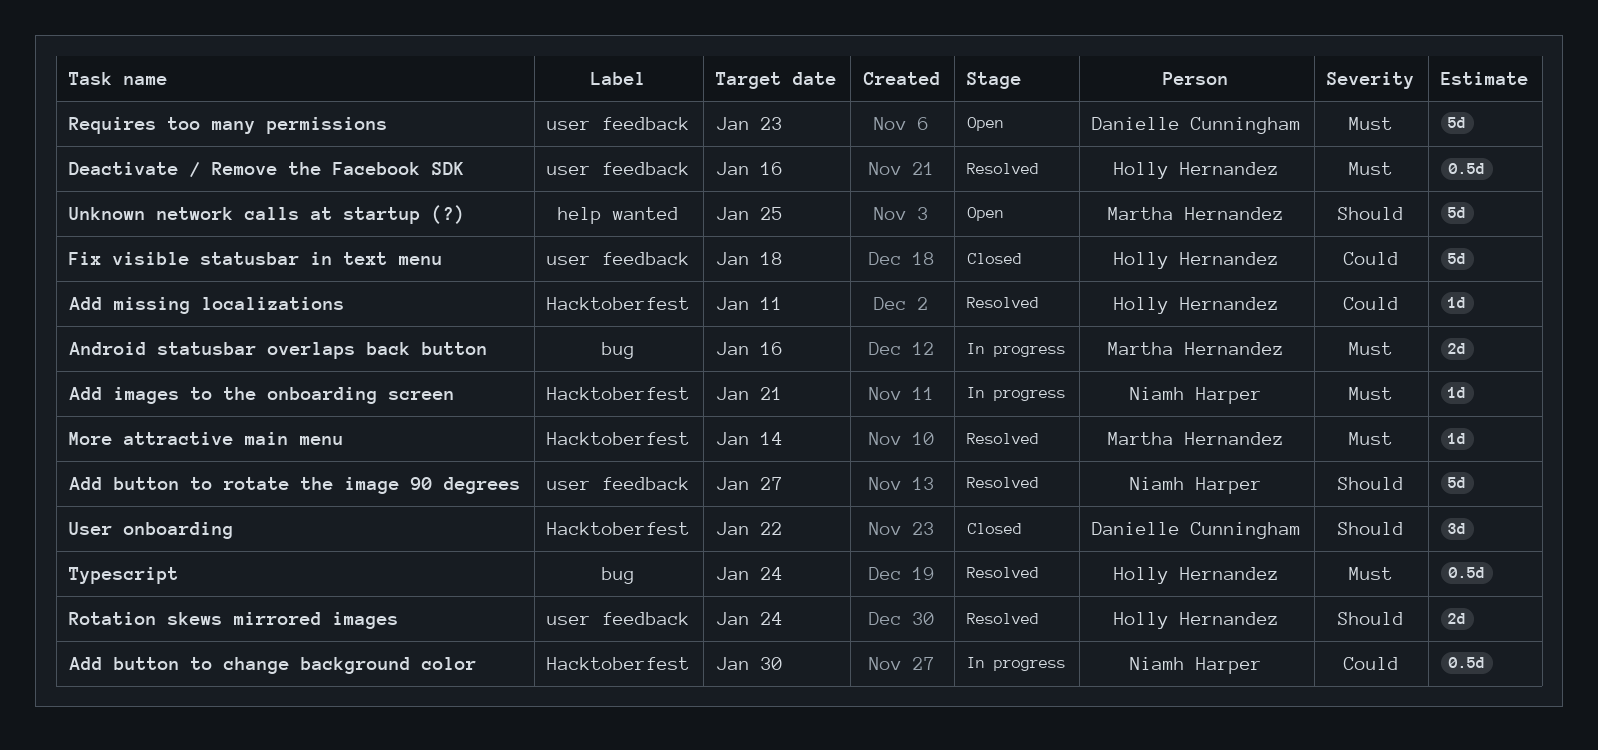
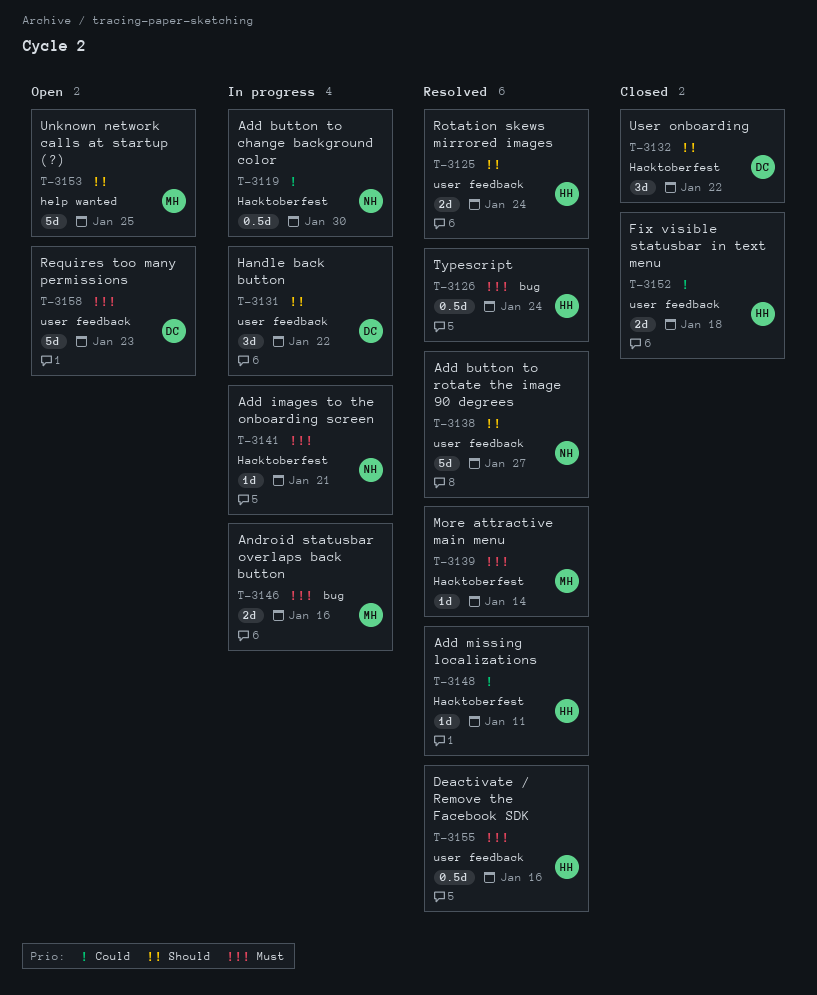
Fix visible statusbar in text menu, estimate: 5d -> 2d
Handle back button: none -> present

